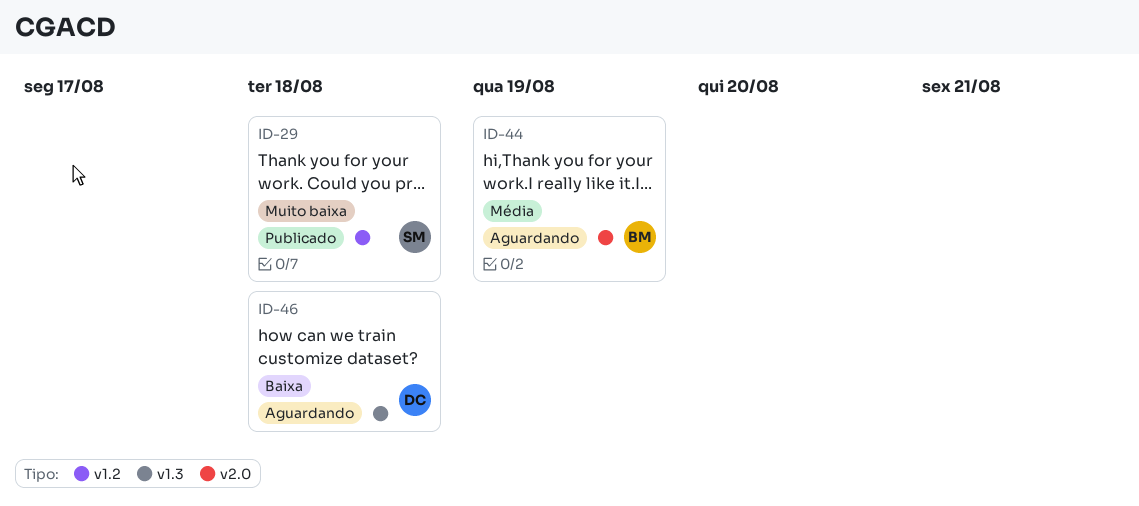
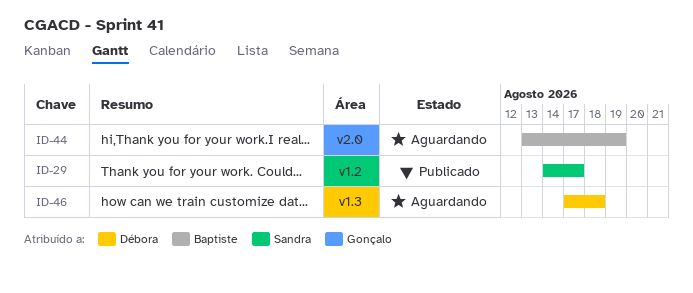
ID-29, due: Aug 18 -> Aug 17

